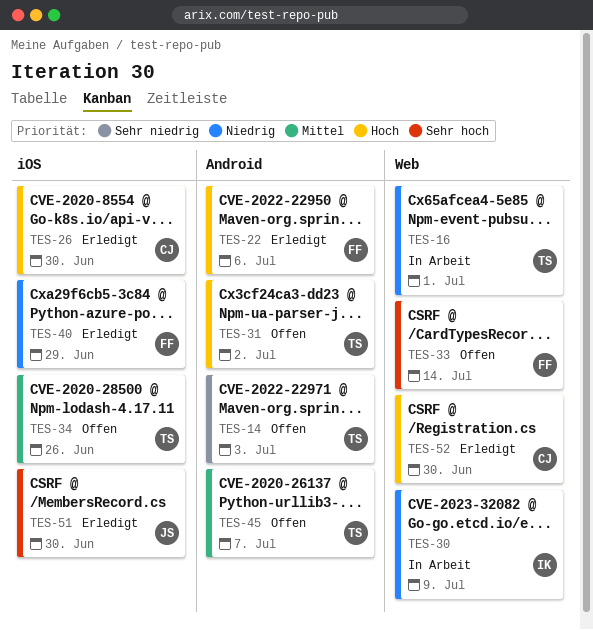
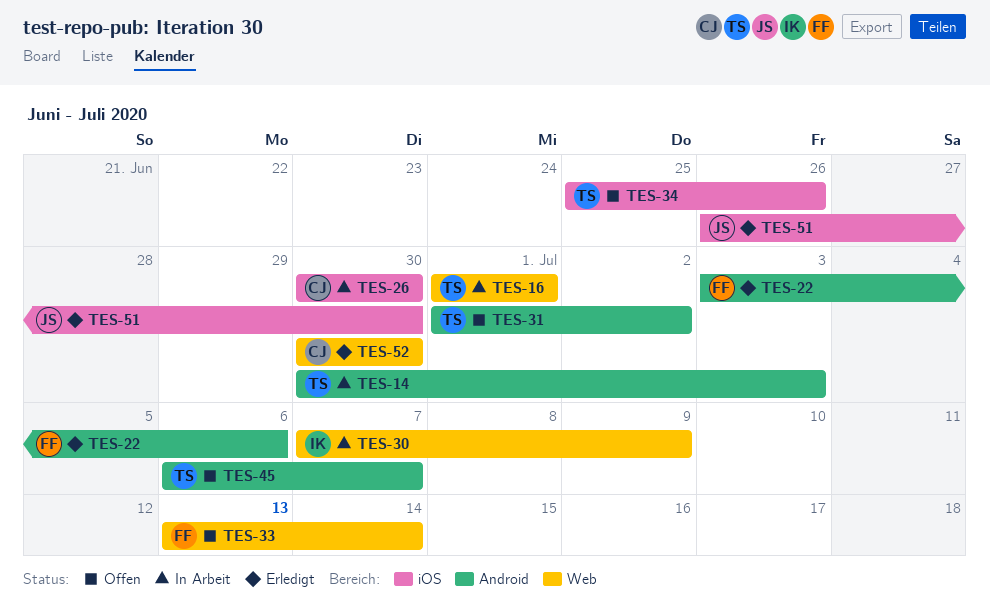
TES-14, status: Offen -> In Arbeit
TES-26, status: Erledigt -> In Arbeit
TES-40: present -> none

